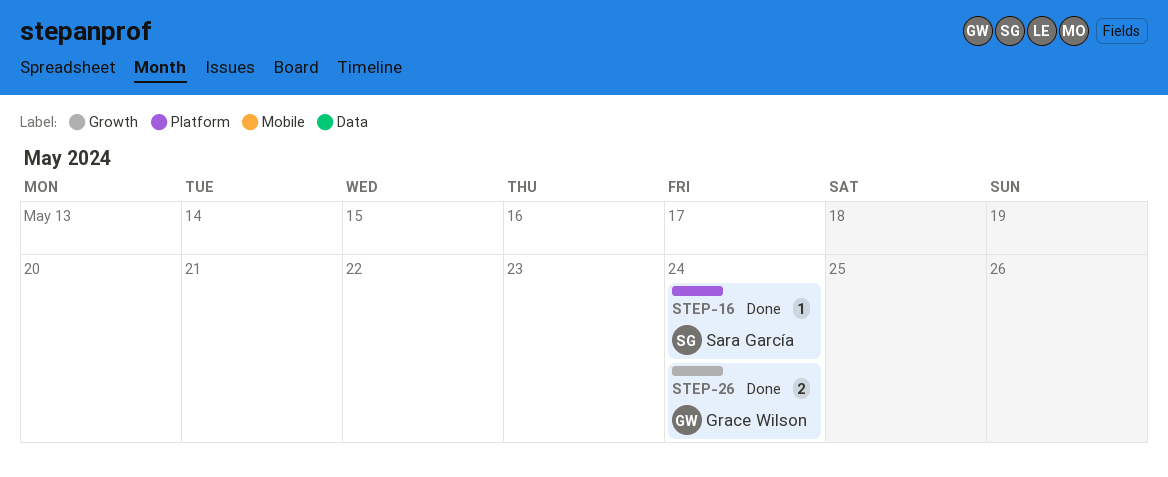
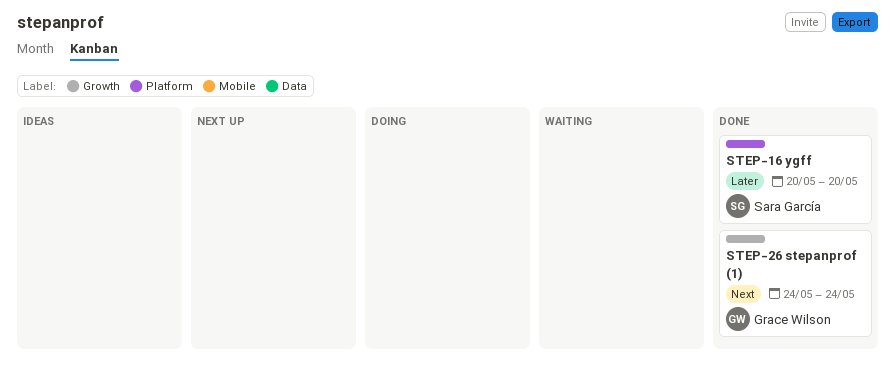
STEP-16, due: May 24 -> May 20

